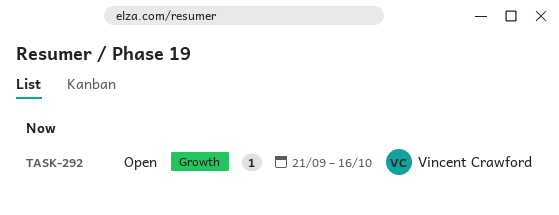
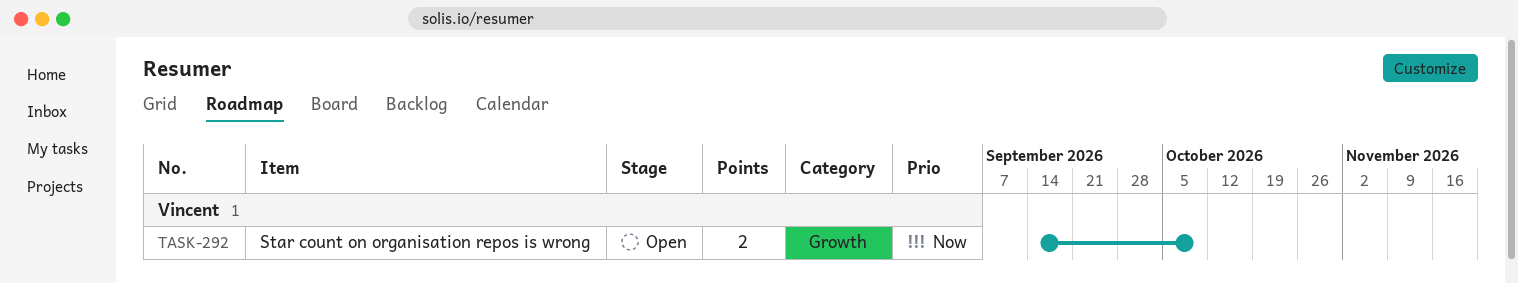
TASK-292, estimate: 1 -> 2
TASK-292, start: Sep 21 -> Sep 14
TASK-292, due: Oct 16 -> Oct 9

